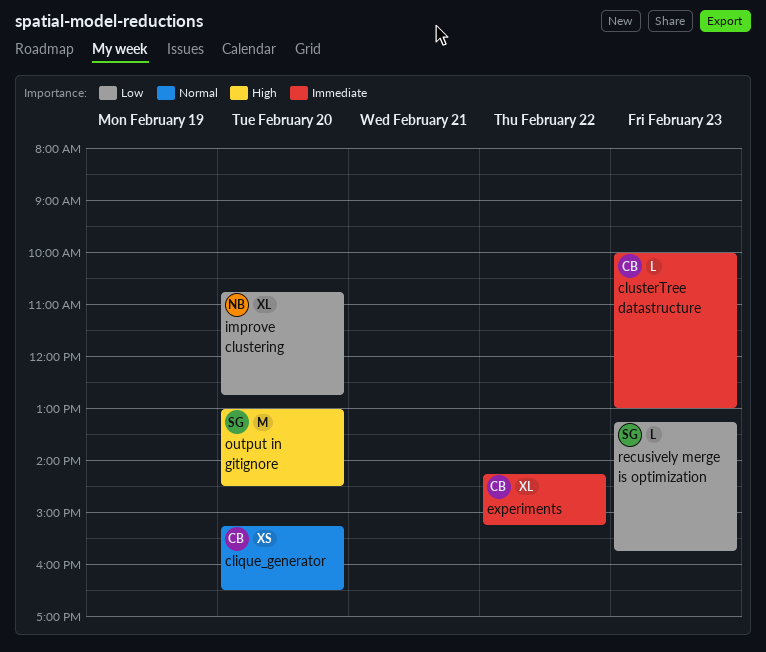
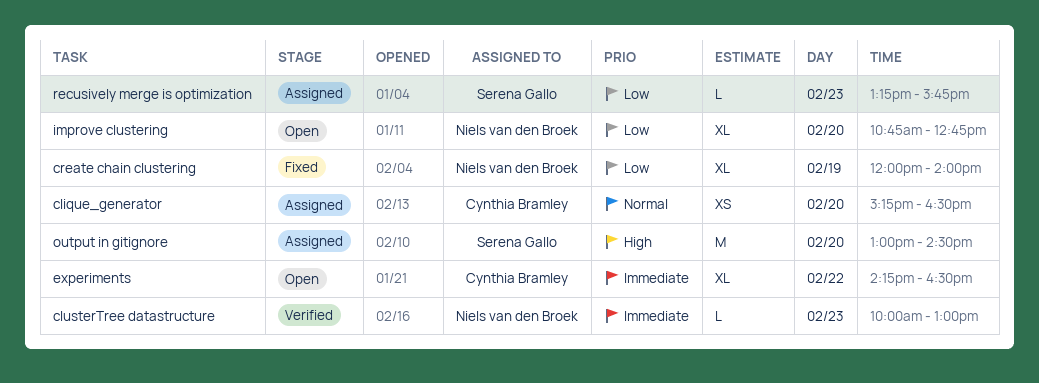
clusterTree datastructure, owner: Cynthia Bramley -> Niels van den Broek
create chain clustering: none -> present
experiments, ends: 15:15 -> 16:30

